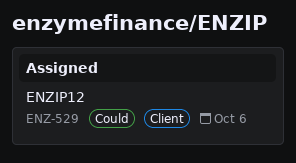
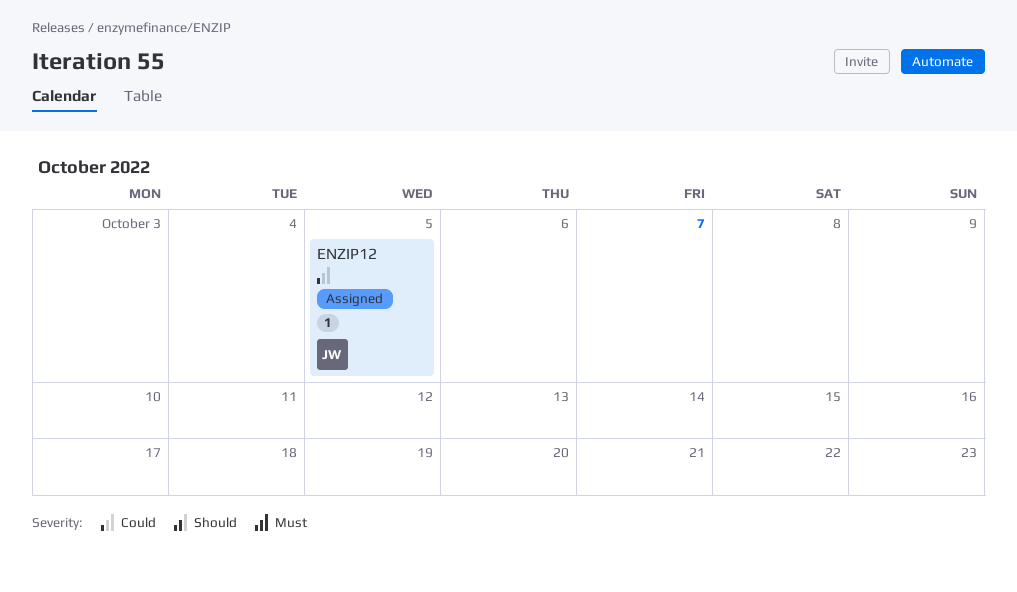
ENZIP12, due: Oct 6 -> Oct 5

